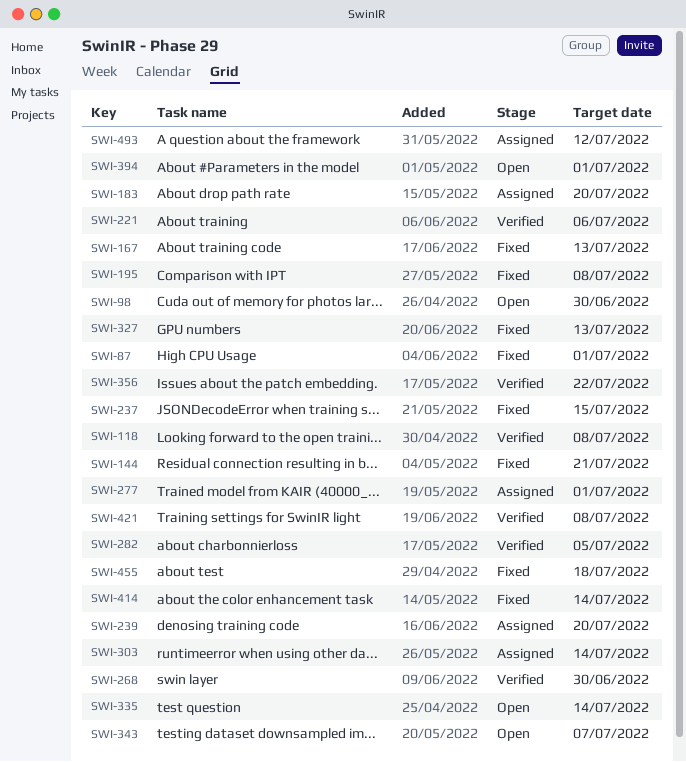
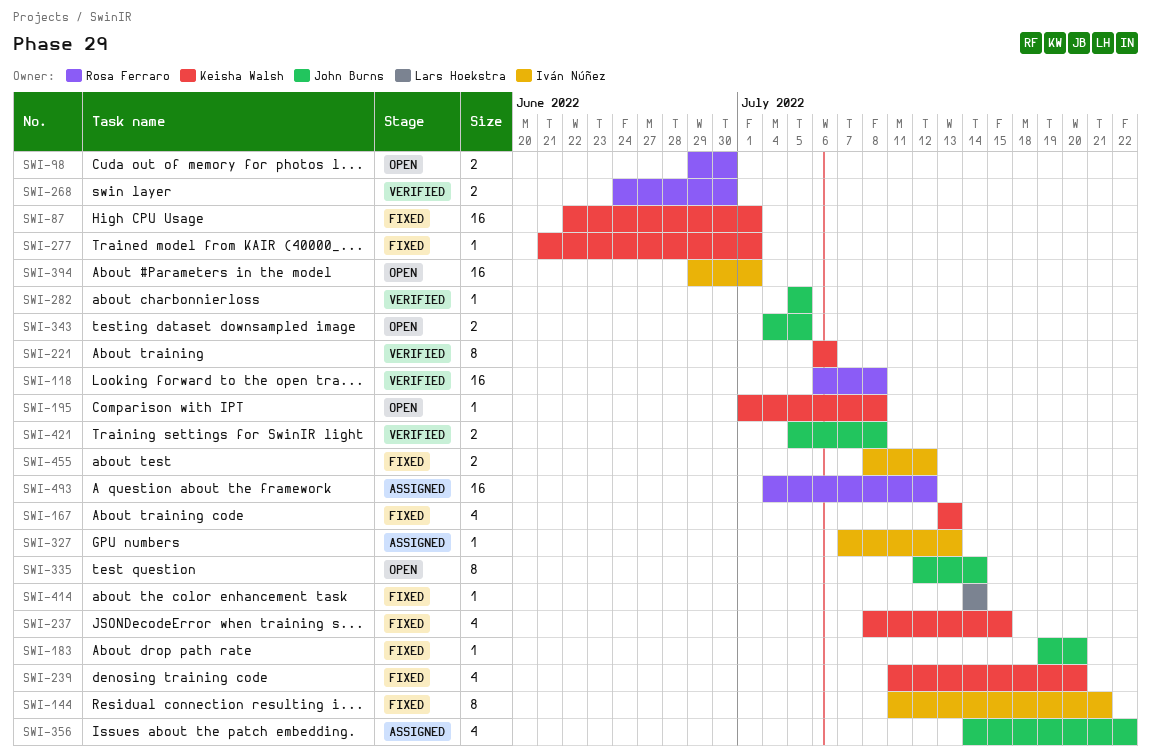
SWI-183, status: Assigned -> Fixed
SWI-195, status: Fixed -> Open
SWI-239, status: Assigned -> Fixed
SWI-277, status: Assigned -> Fixed
SWI-303: present -> none
SWI-327, status: Fixed -> Assigned
SWI-343, due: Jul 7 -> Jul 5
SWI-356, status: Verified -> Assigned
SWI-455, due: Jul 18 -> Jul 12

